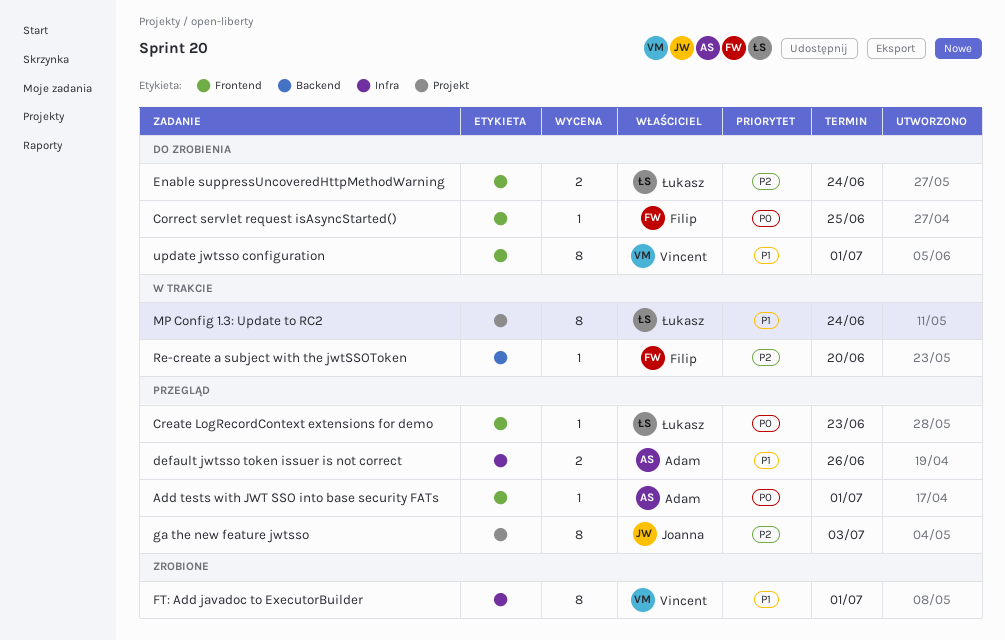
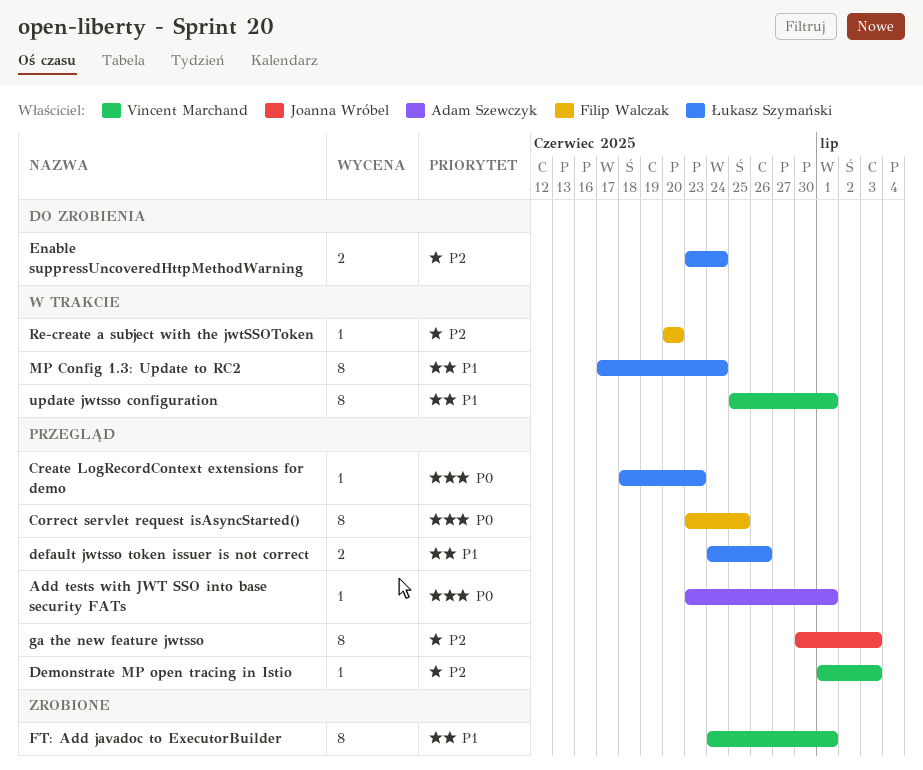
Correct servlet request isAsyncStarted(), status: Do zrobienia -> Przegląd
Correct servlet request isAsyncStarted(), estimate: 1 -> 8
default jwtsso token issuer is not correct, owner: Adam Szewczyk -> Łukasz Szymański
Demonstrate MP open tracing in Istio: none -> present
update jwtsso configuration, status: Do zrobienia -> W trakcie

